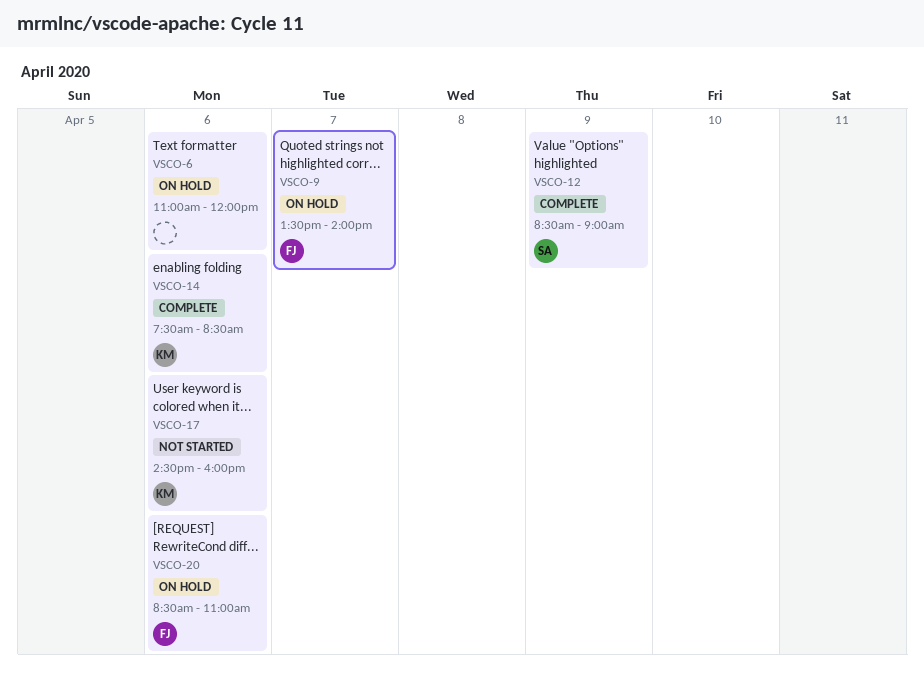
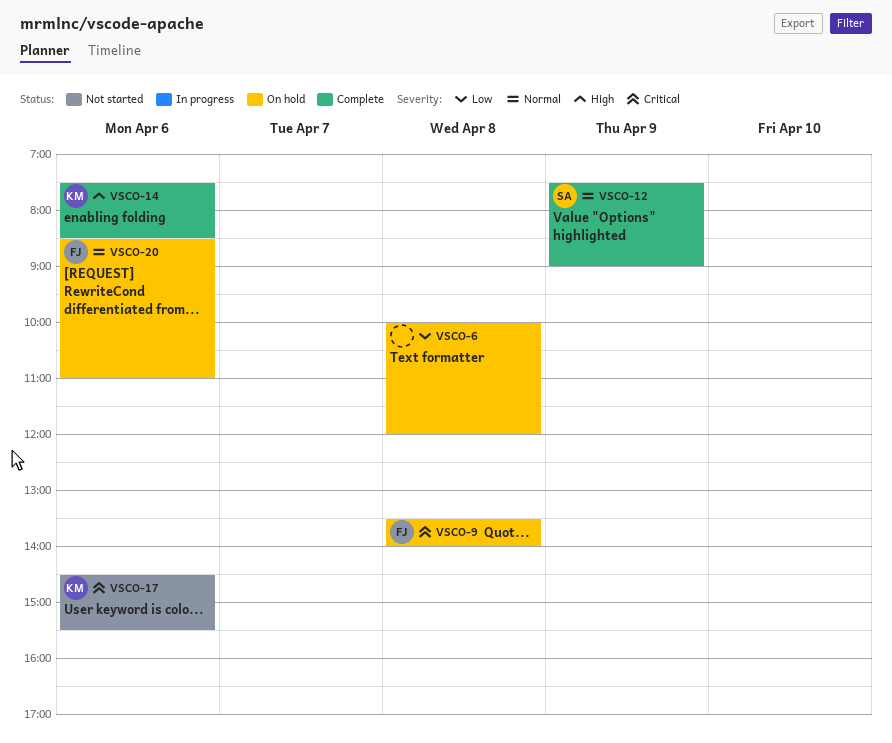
VSCO-6, day: Apr 6 -> Apr 8
VSCO-6, begins: 11:00 -> 10:00
VSCO-9, day: Apr 7 -> Apr 8
VSCO-12, begins: 08:30 -> 07:30
VSCO-17, ends: 16:00 -> 15:30

